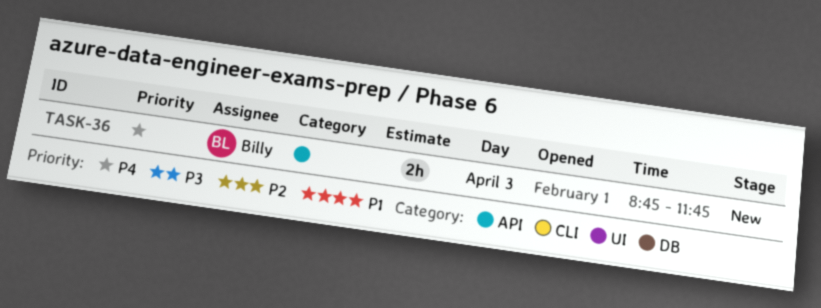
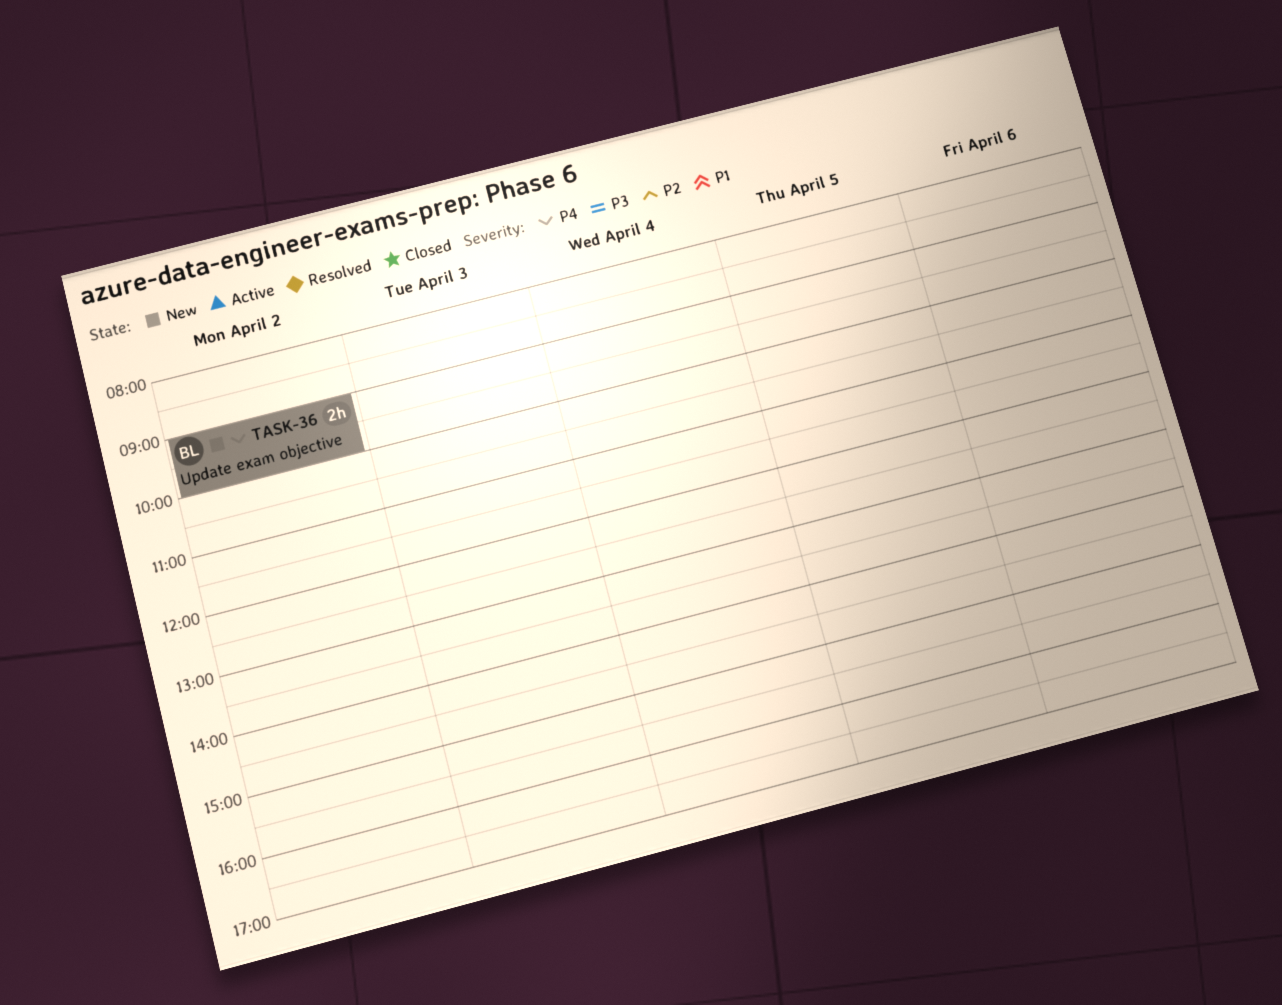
TASK-36, day: Apr 3 -> Apr 2
TASK-36, begins: 08:45 -> 09:00
TASK-36, ends: 11:45 -> 10:00

